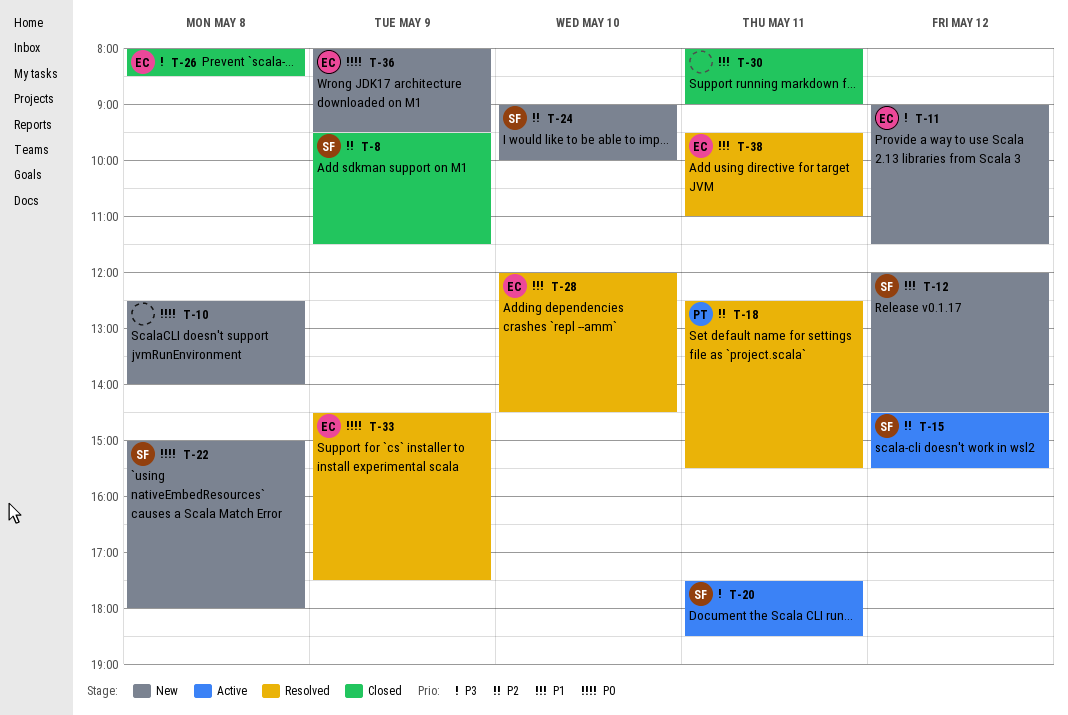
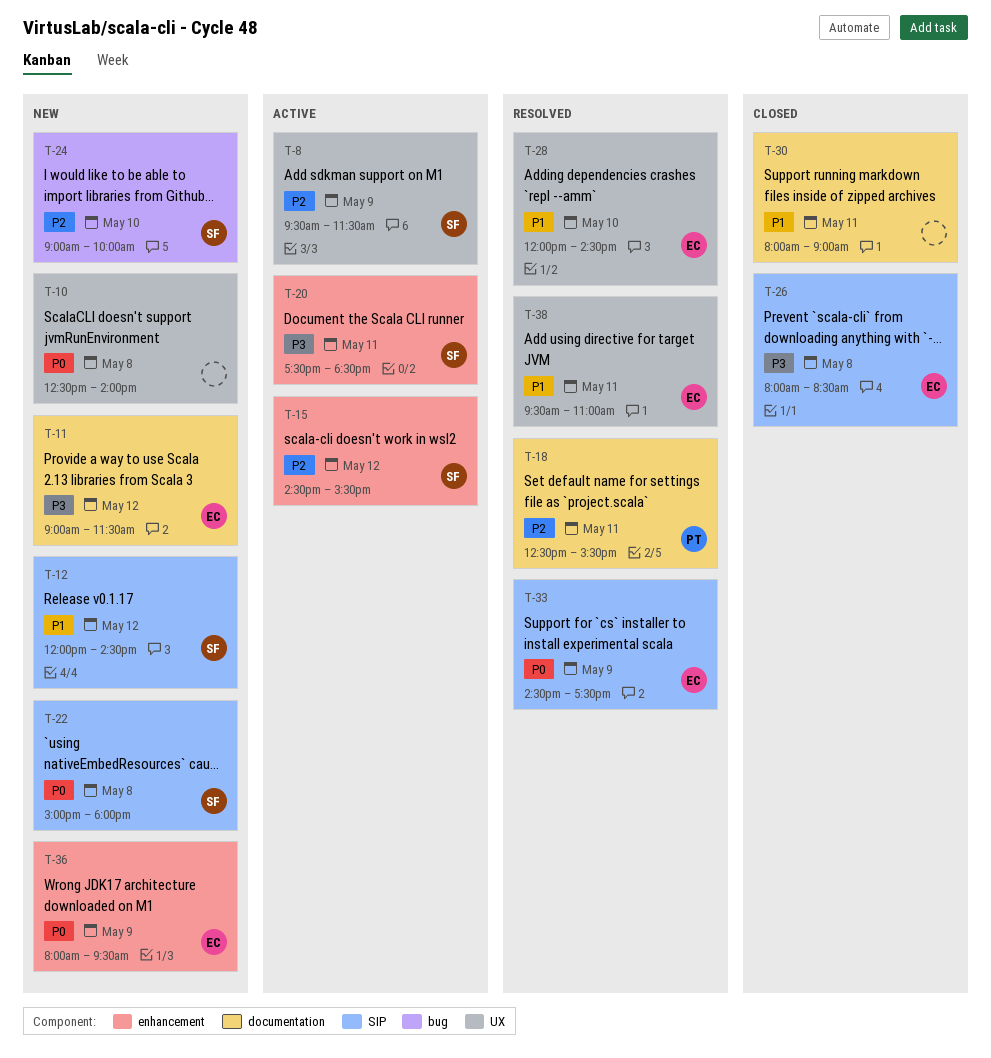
T-8, status: Closed -> Active

